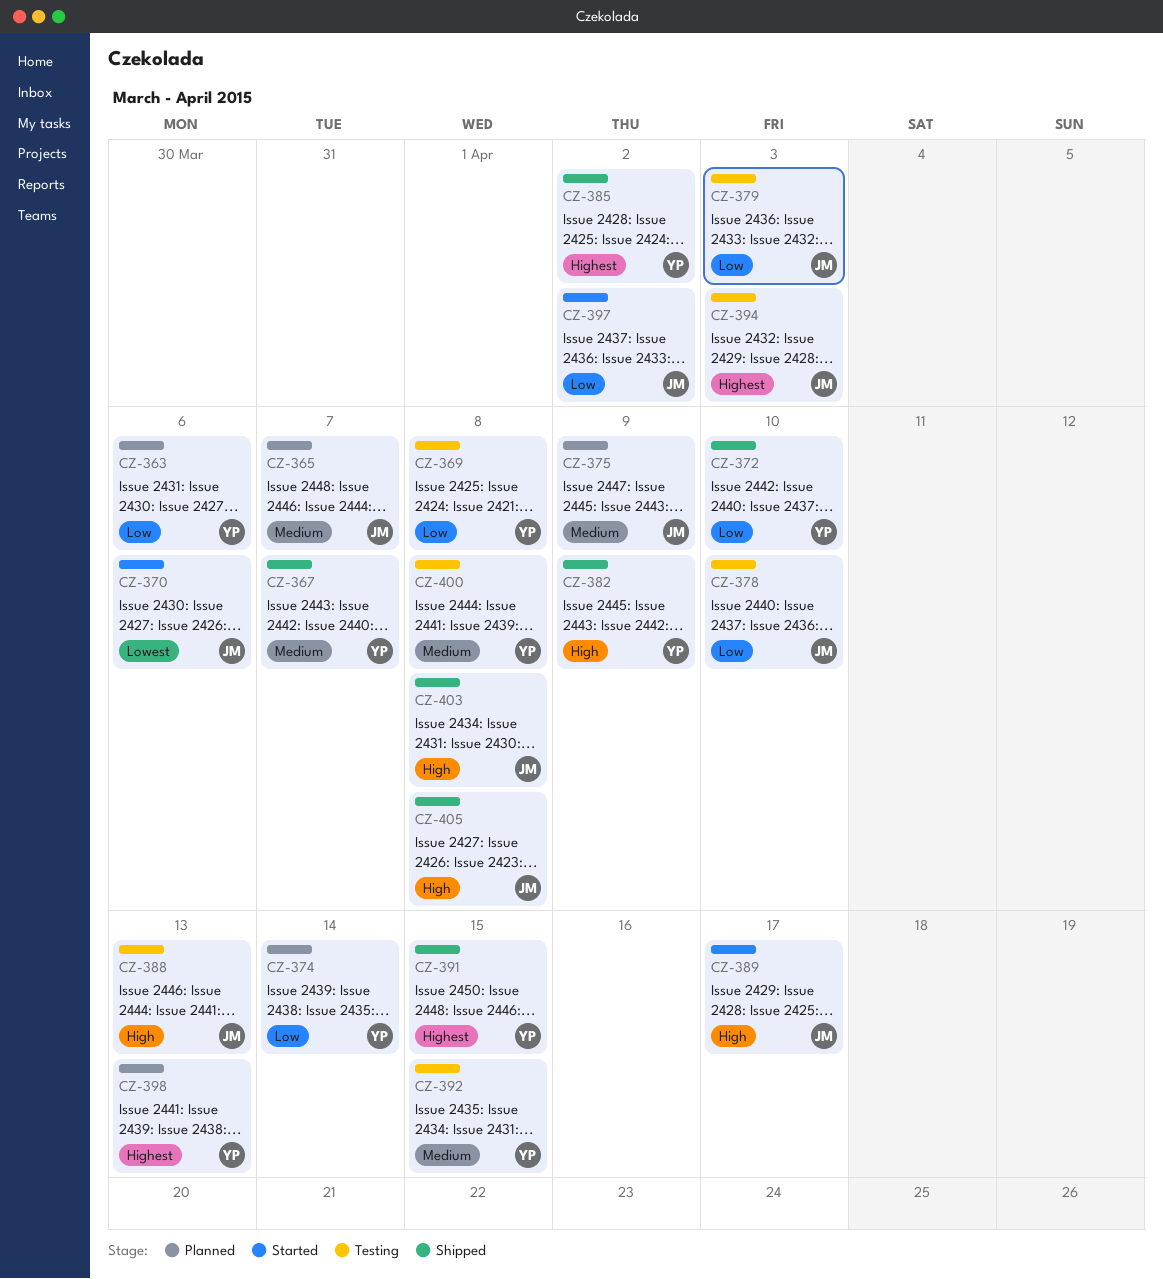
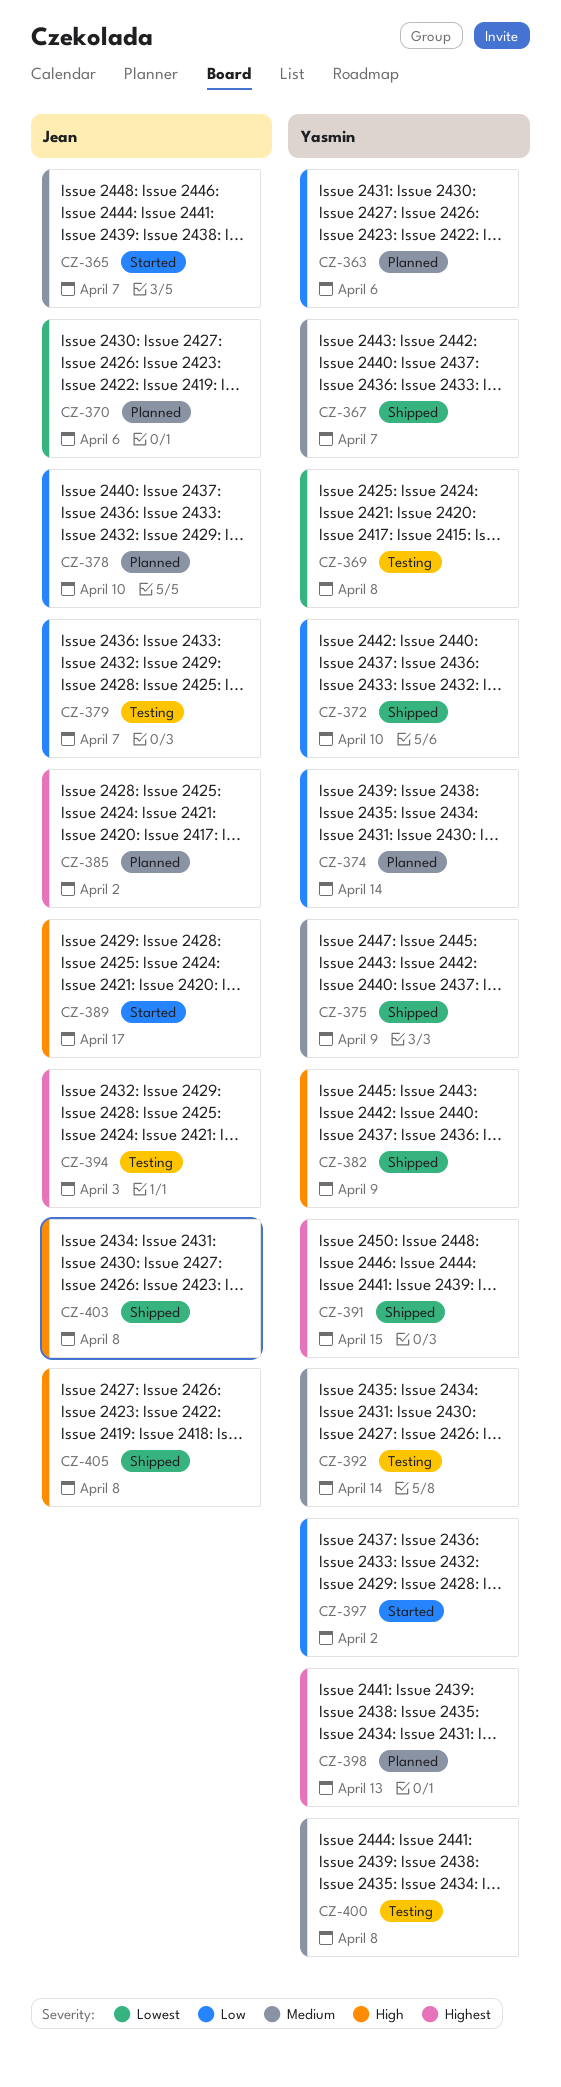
CZ-365, status: Planned -> Started
CZ-369, priority: Low -> Lowest
CZ-370, status: Started -> Planned
CZ-375, status: Planned -> Shipped
CZ-375, owner: Jean -> Yasmin
CZ-378, status: Testing -> Planned
CZ-379, due: Apr 3 -> Apr 7
CZ-385, status: Shipped -> Planned
CZ-385, owner: Yasmin -> Jean
CZ-388: present -> none
CZ-392, due: Apr 15 -> Apr 14
CZ-397, owner: Jean -> Yasmin

